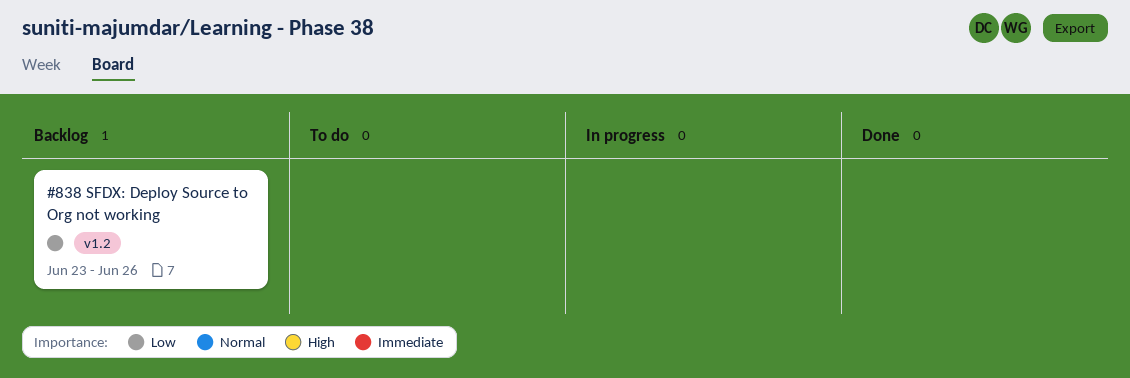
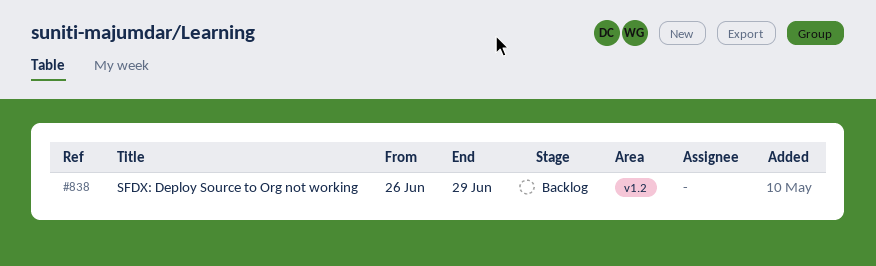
#838, start: Jun 23 -> Jun 26
#838, due: Jun 26 -> Jun 29

